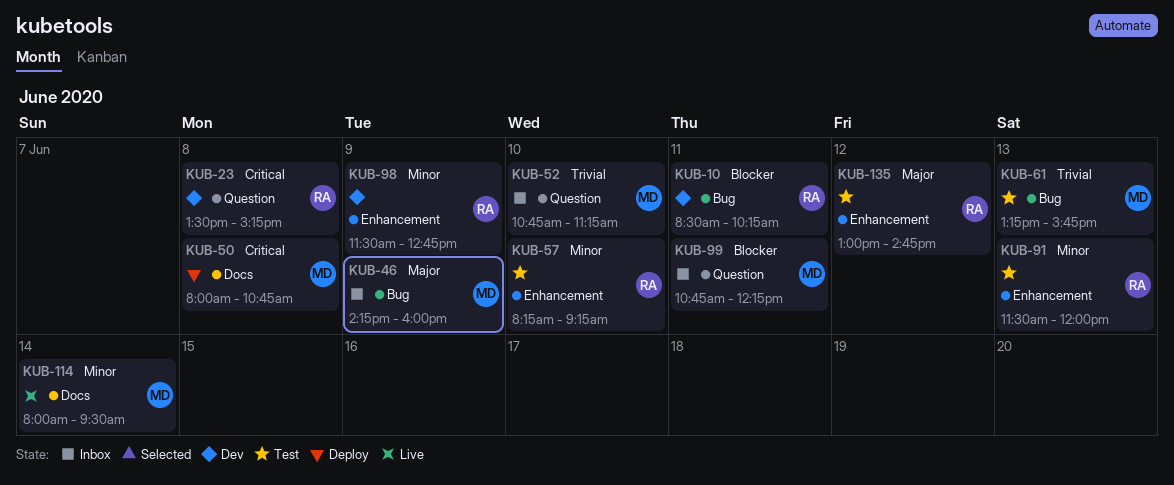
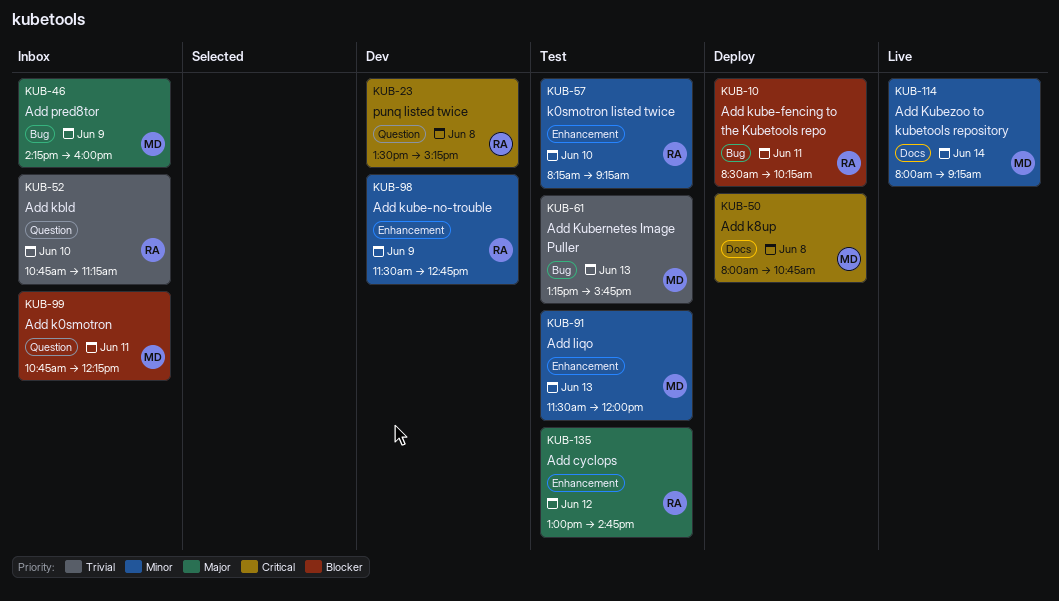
KUB-10, status: Dev -> Deploy
KUB-52, owner: MD -> RA
KUB-91, owner: RA -> MD
KUB-114, ends: 09:30 -> 09:15

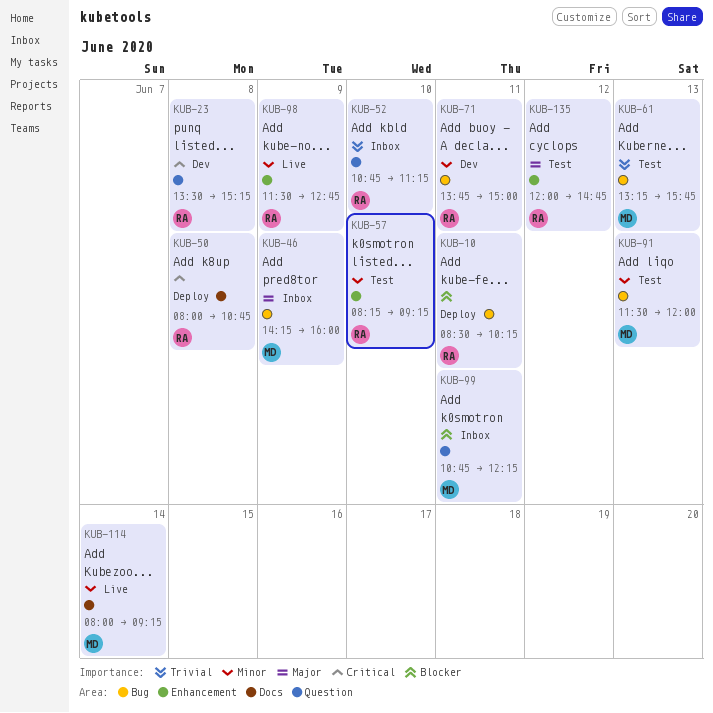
KUB-50, owner: MD -> RA
KUB-71: none -> present
KUB-91, label: Enhancement -> Bug
KUB-98, status: Dev -> Live
KUB-135, begins: 13:00 -> 12:00

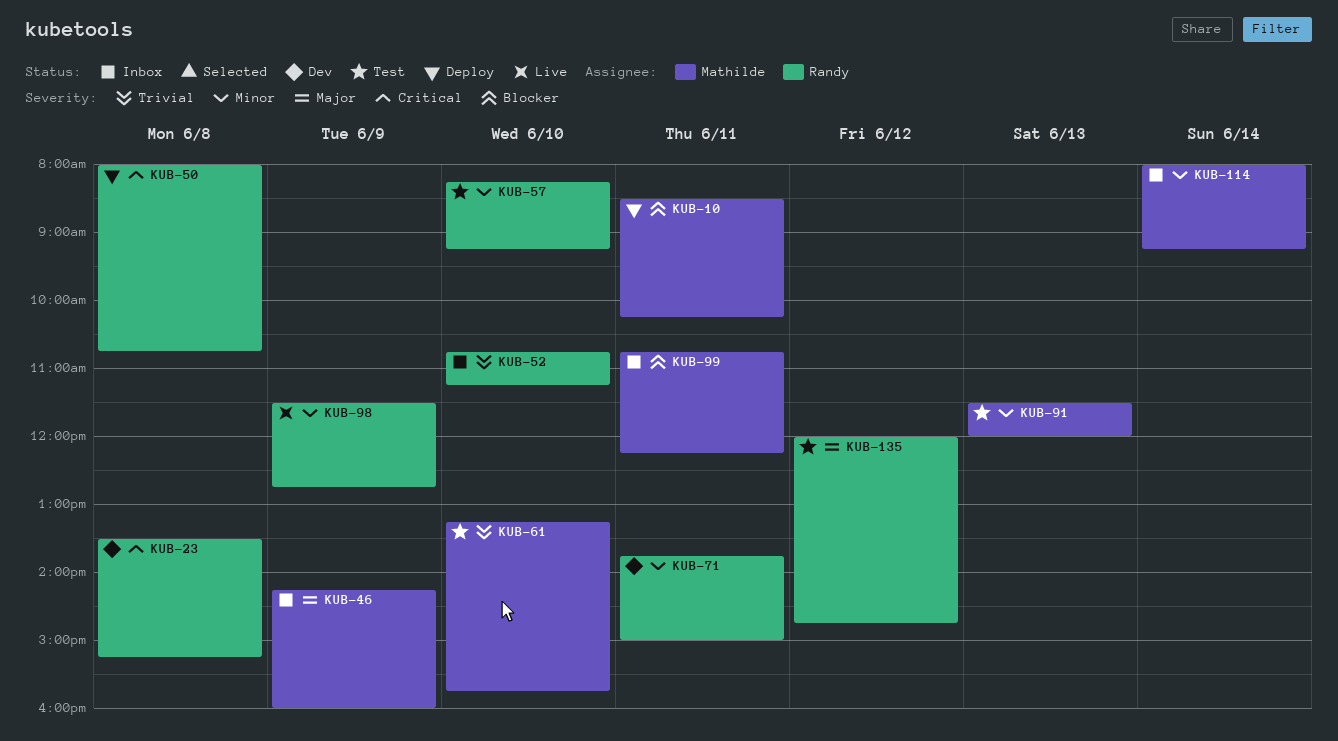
KUB-10, owner: Randy -> Mathilde
KUB-61, day: Jun 13 -> Jun 10
KUB-114, status: Live -> Inbox

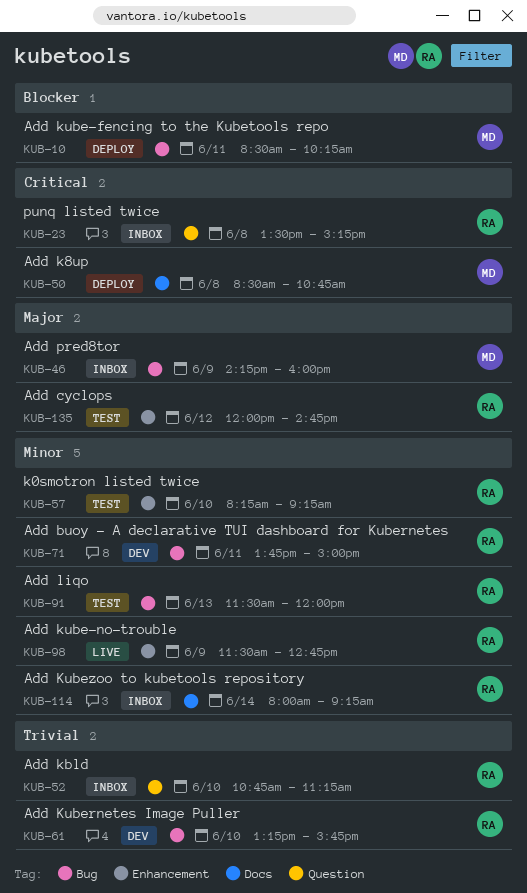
KUB-23, status: Dev -> Inbox
KUB-50, owner: Randy -> Mathilde
KUB-50, begins: 08:00 -> 08:30
KUB-61, status: Test -> Dev
KUB-61, owner: Mathilde -> Randy
KUB-91, owner: Mathilde -> Randy
KUB-99: present -> none
KUB-114, owner: Mathilde -> Randy

